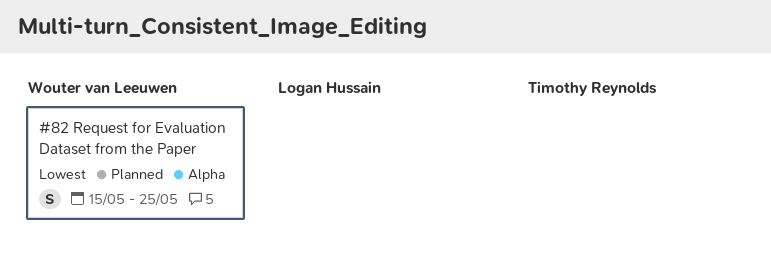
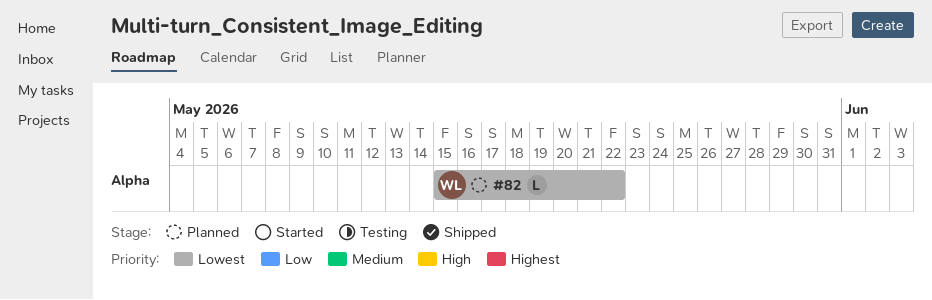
#82, estimate: S -> L
#82, due: May 25 -> May 22

